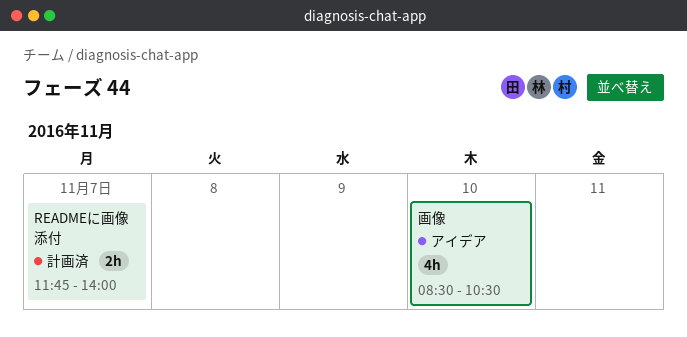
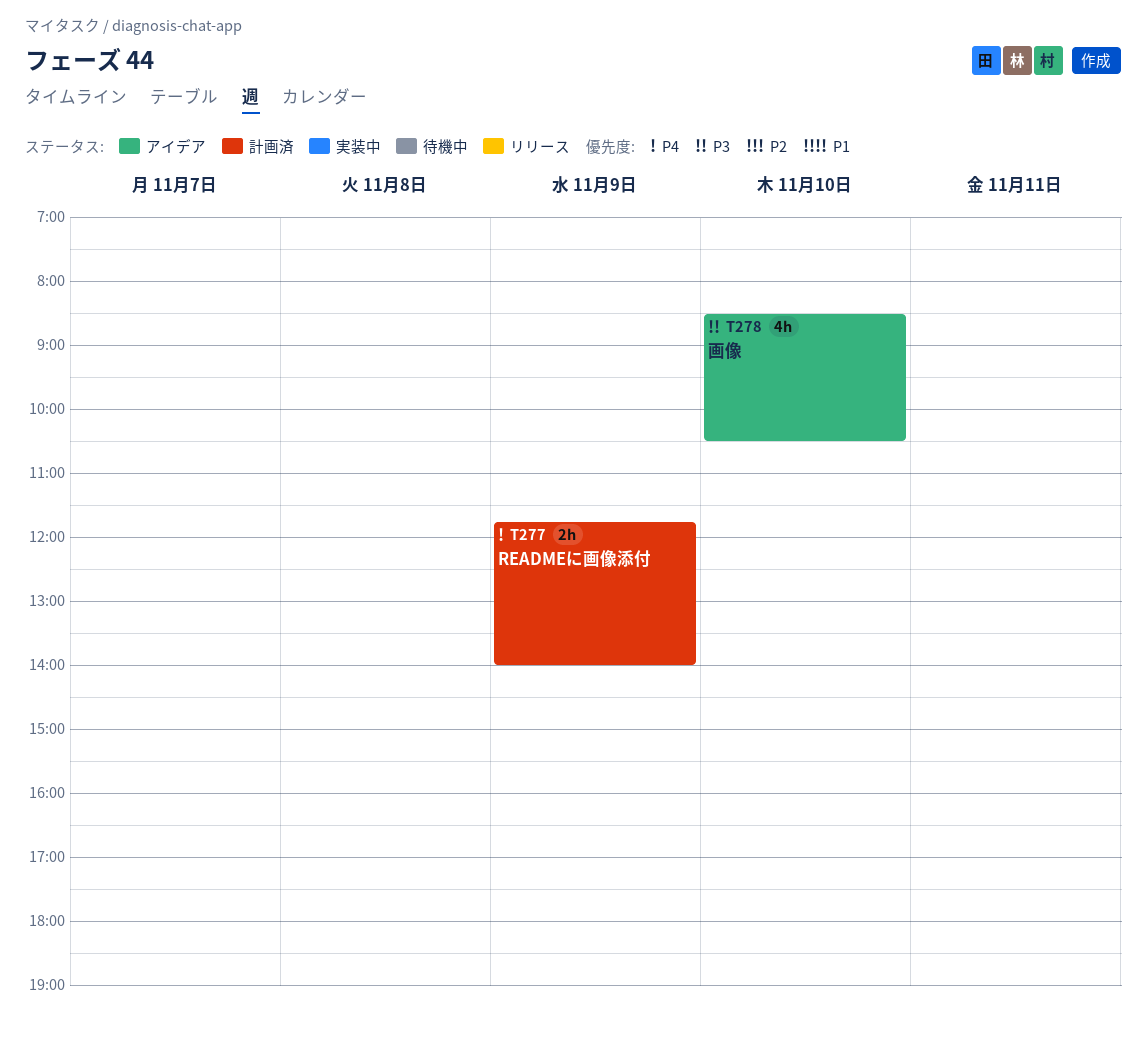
READMEに画像添付, day: Nov 7 -> Nov 9

